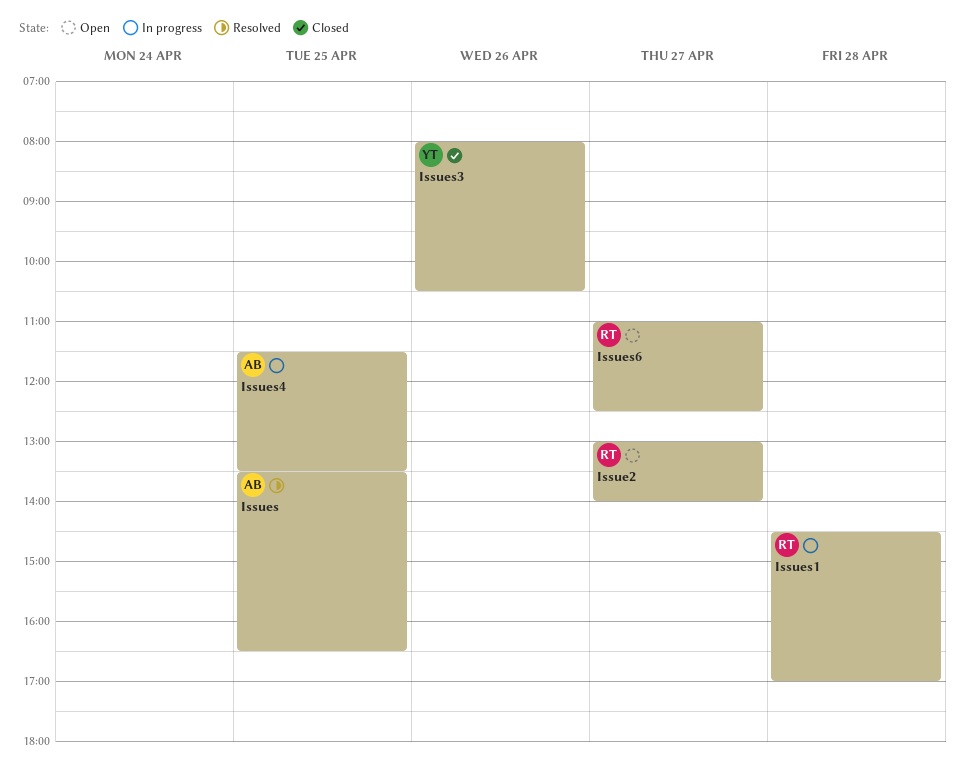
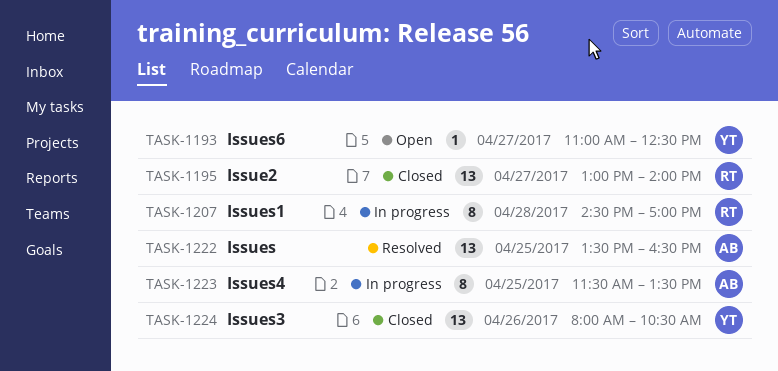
Issue2, status: Open -> Closed
Issues6, owner: RT -> YT

